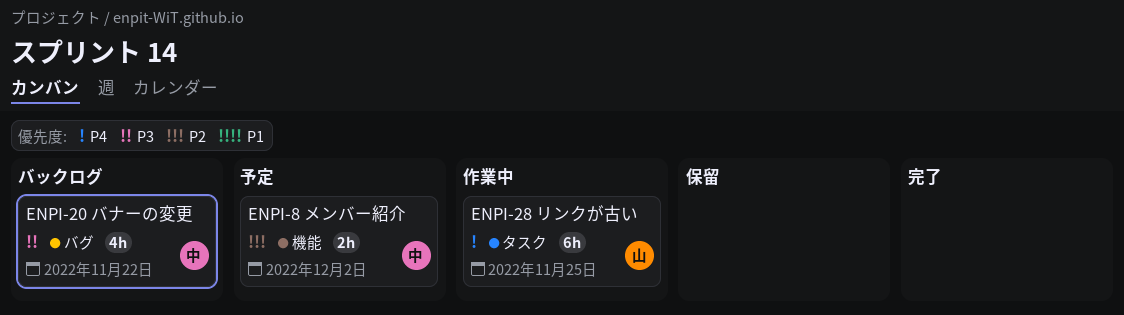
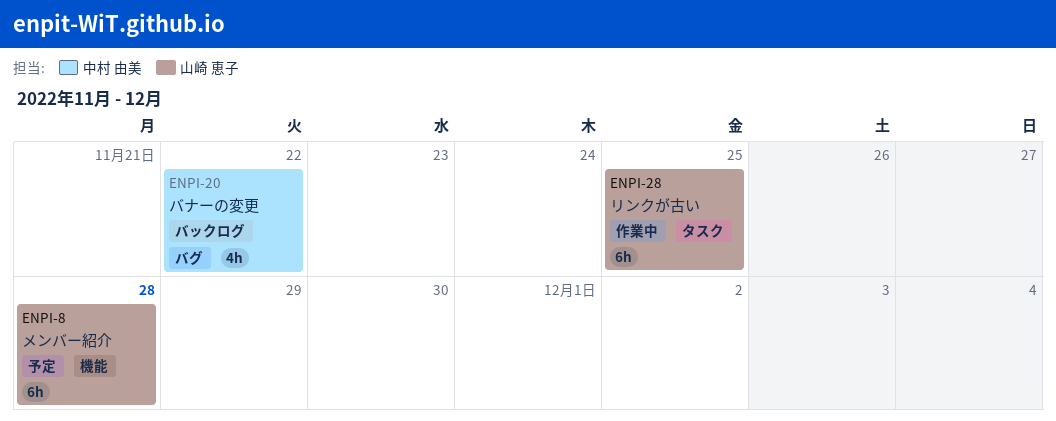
ENPI-8, owner: 中村 由美 -> 山崎 恵子
ENPI-8, estimate: 2h -> 6h
ENPI-8, due: Dec 2 -> Nov 28

